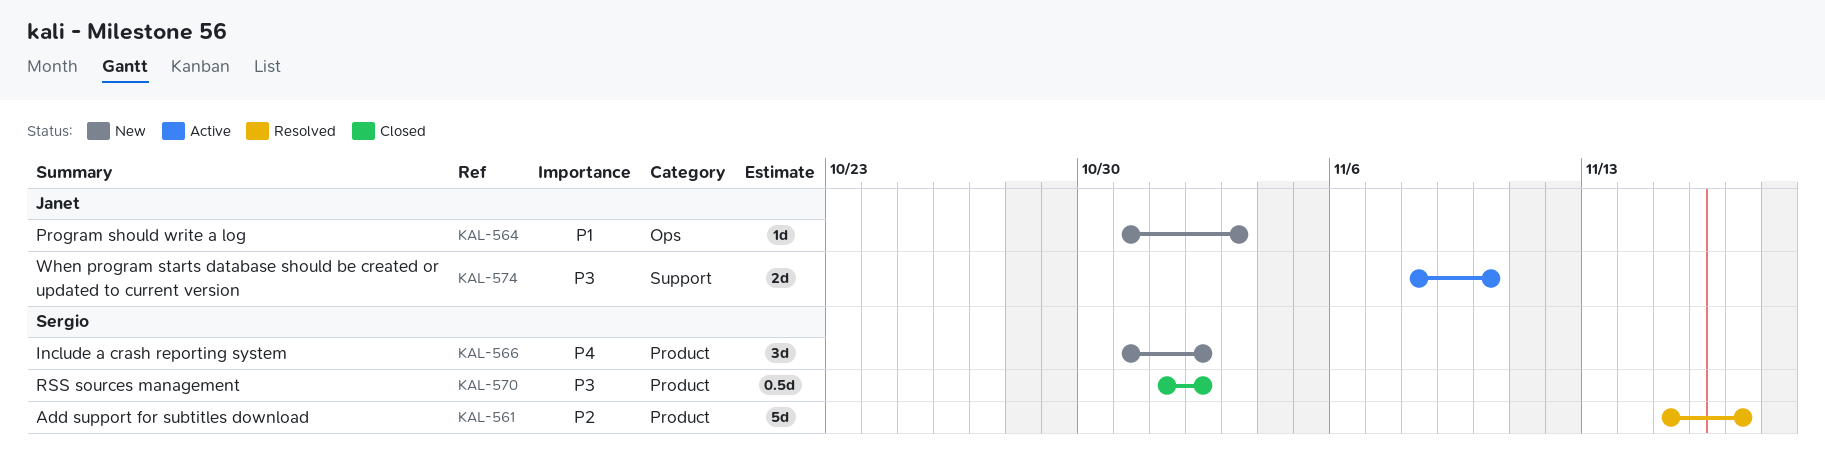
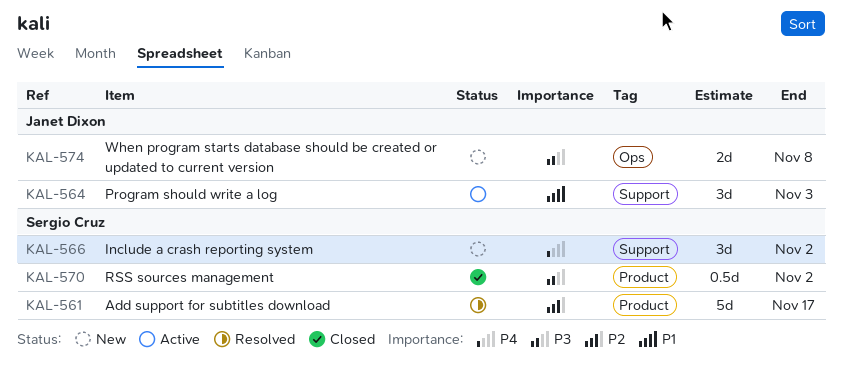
KAL-564, status: New -> Active
KAL-564, label: Ops -> Support
KAL-564, estimate: 1d -> 3d
KAL-566, label: Product -> Support
KAL-574, status: Active -> New
KAL-574, label: Support -> Ops
KAL-574, due: Nov 10 -> Nov 8

